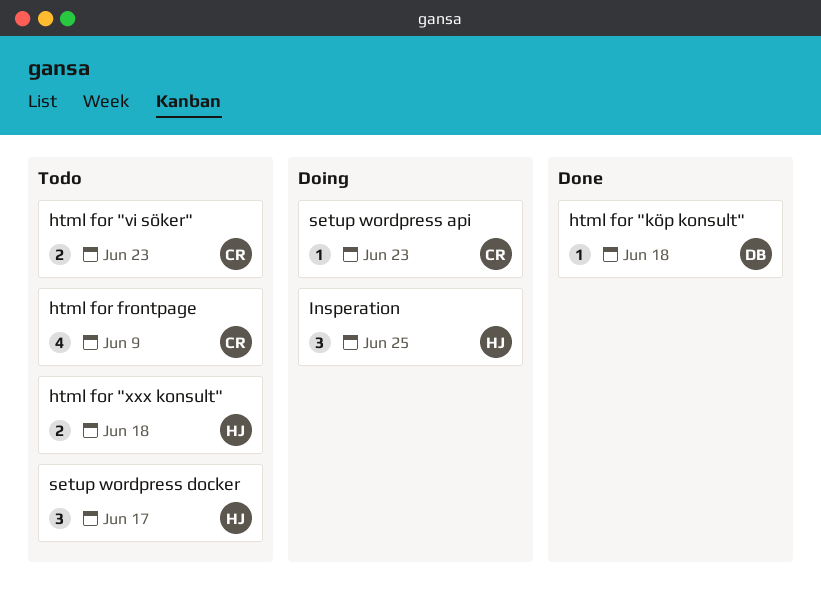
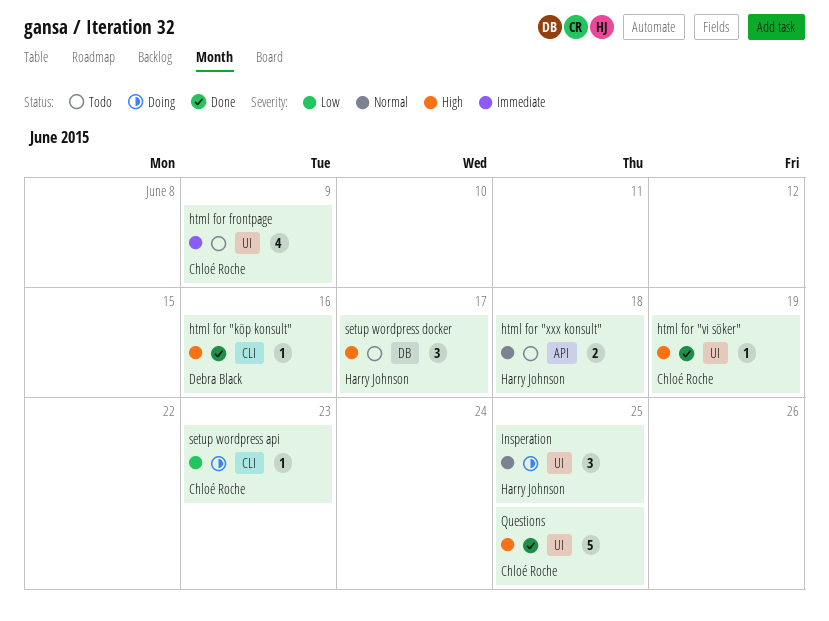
html for "köp konsult", due: Jun 18 -> Jun 16
html for "vi söker", status: Todo -> Done
html for "vi söker", estimate: 2 -> 1
html for "vi söker", due: Jun 23 -> Jun 19
Questions: none -> present

